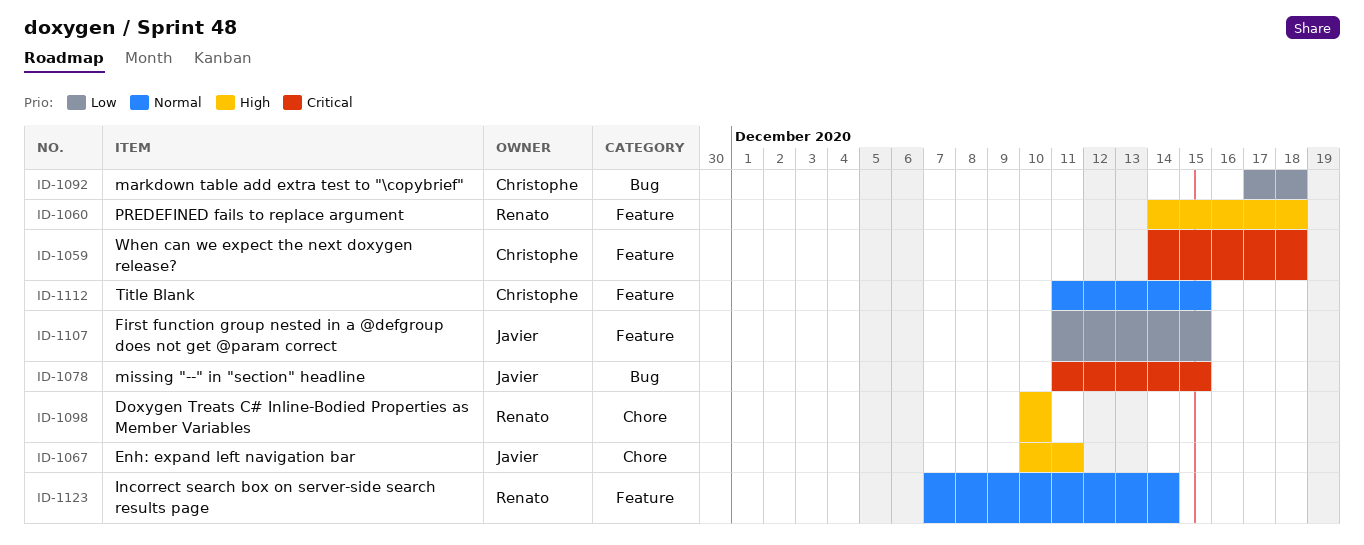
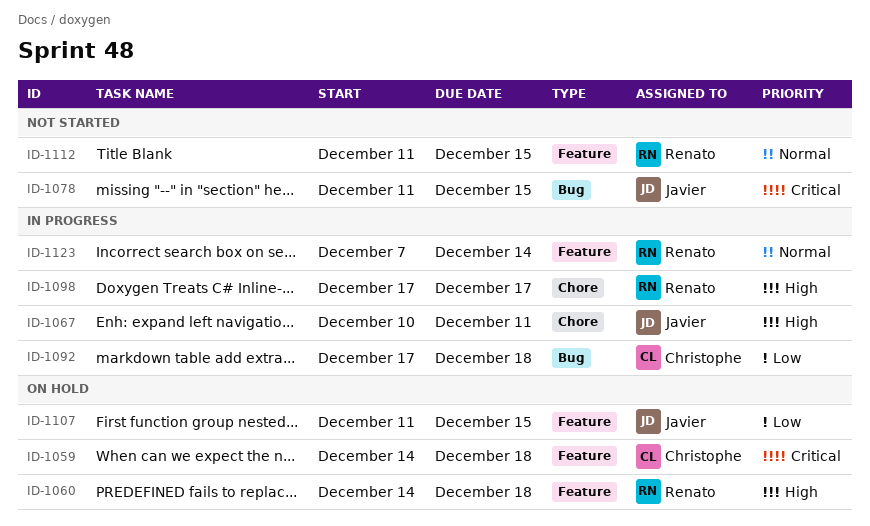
ID-1098, start: Dec 10 -> Dec 17
ID-1098, due: Dec 10 -> Dec 17
ID-1112, owner: Christophe -> Renato

